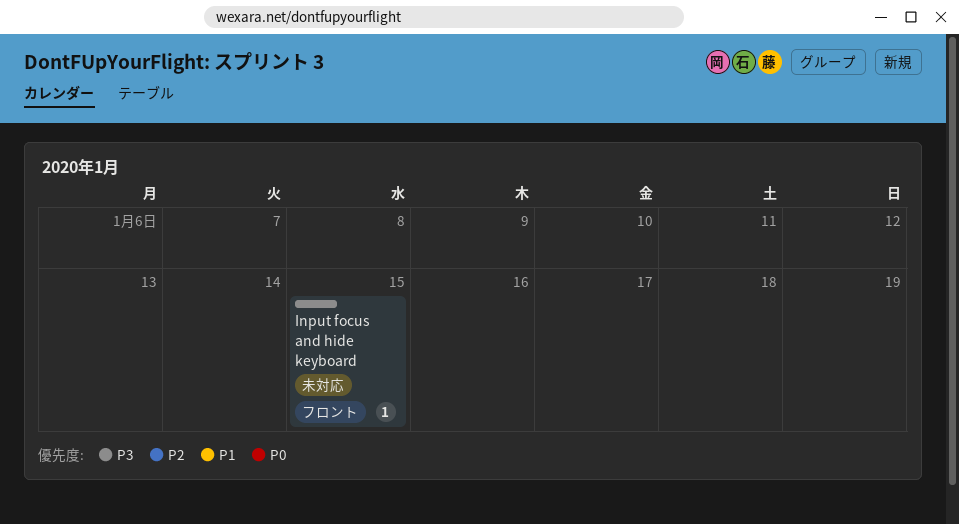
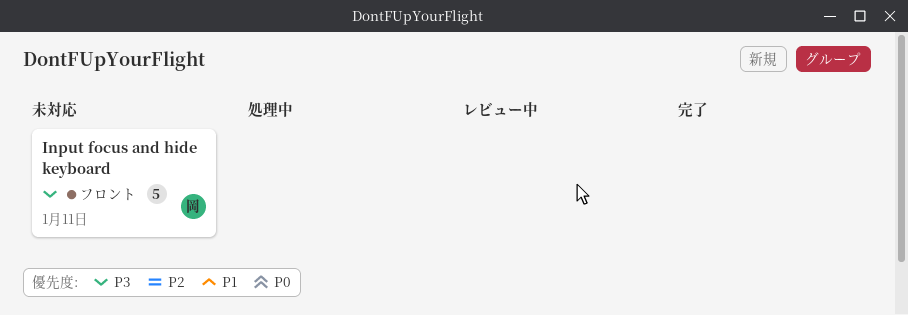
Input focus and hide keyboard, estimate: 1 -> 5
Input focus and hide keyboard, due: Jan 15 -> Jan 11

